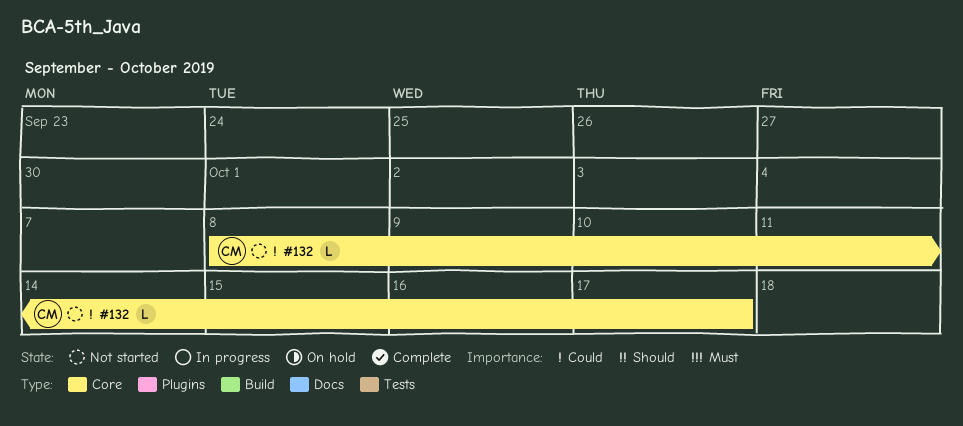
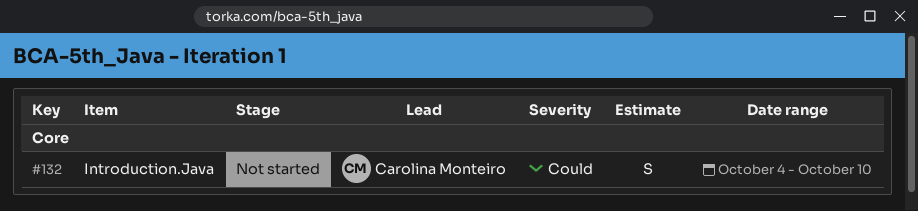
#132, estimate: L -> S
#132, start: Oct 8 -> Oct 4
#132, due: Oct 17 -> Oct 10

